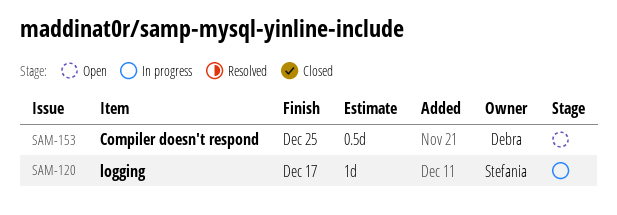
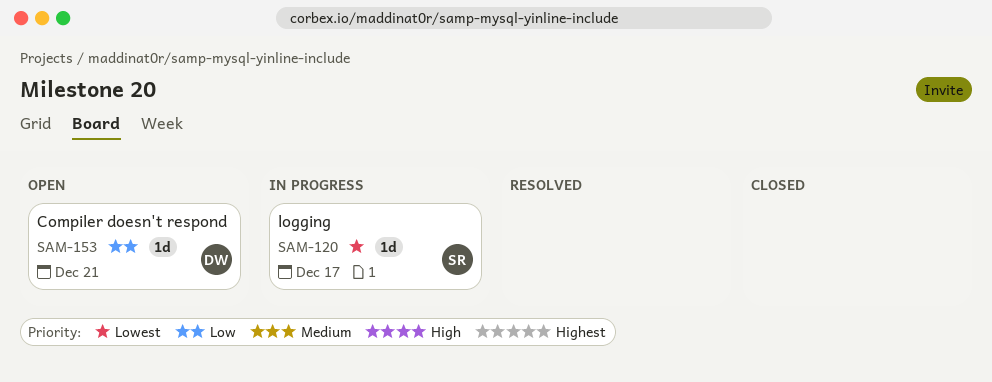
SAM-153, estimate: 0.5d -> 1d
SAM-153, due: Dec 25 -> Dec 21

